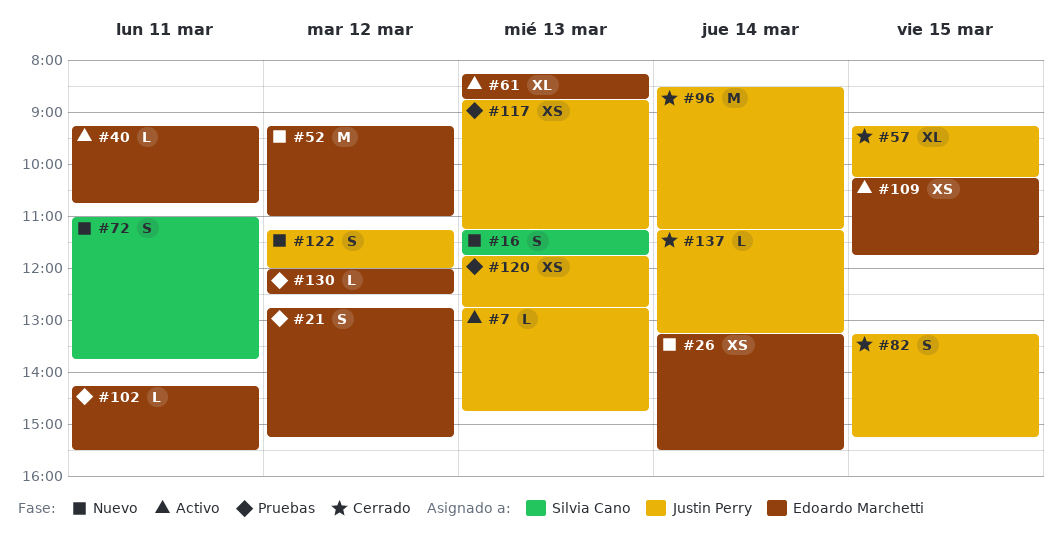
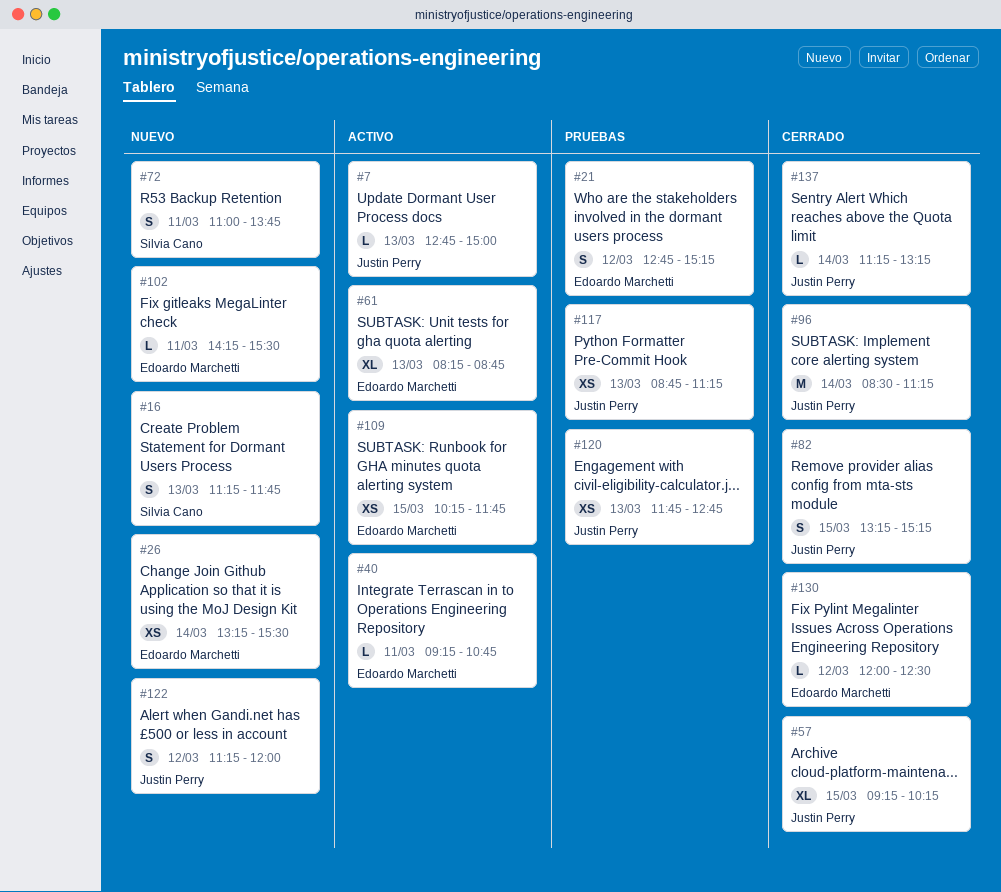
#7, ends: 14:45 -> 15:00
#52: present -> none
#102, status: Pruebas -> Nuevo
#130, status: Pruebas -> Cerrado

